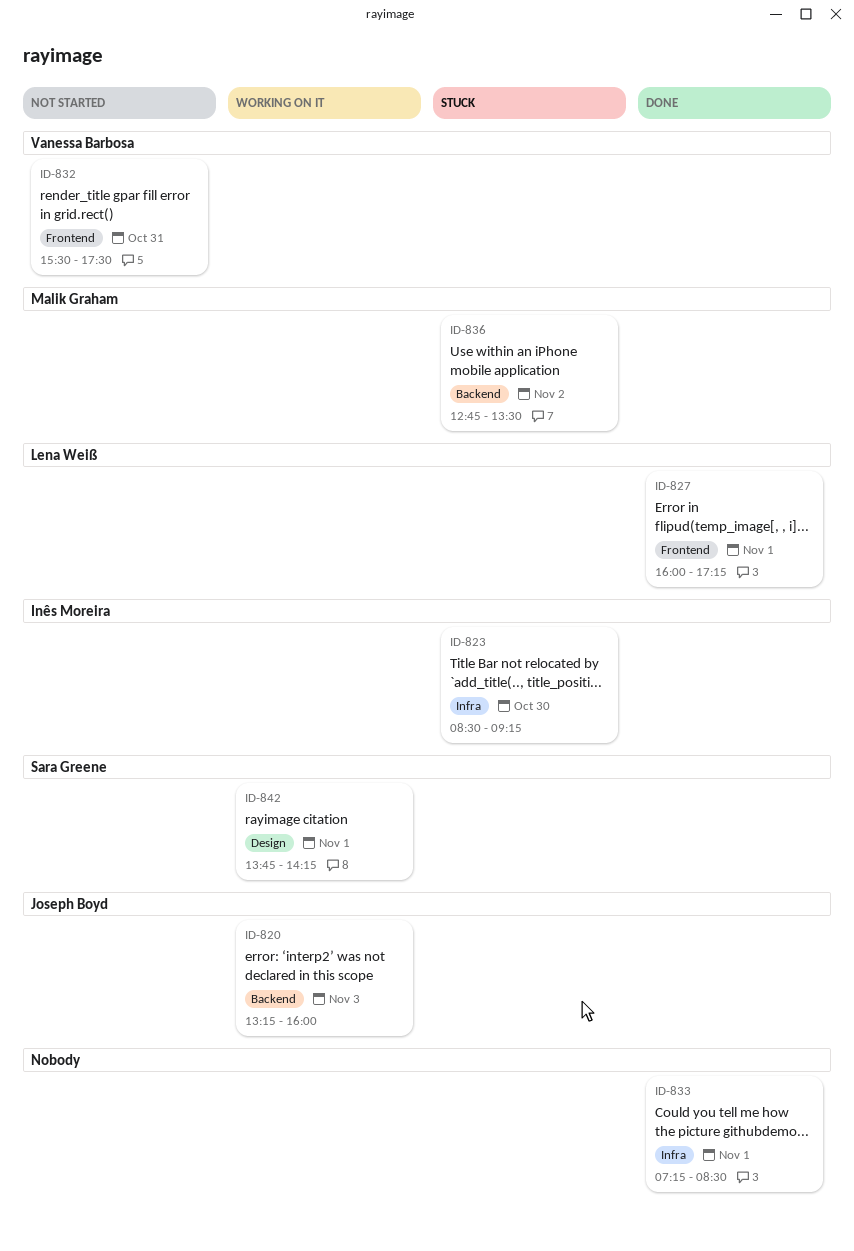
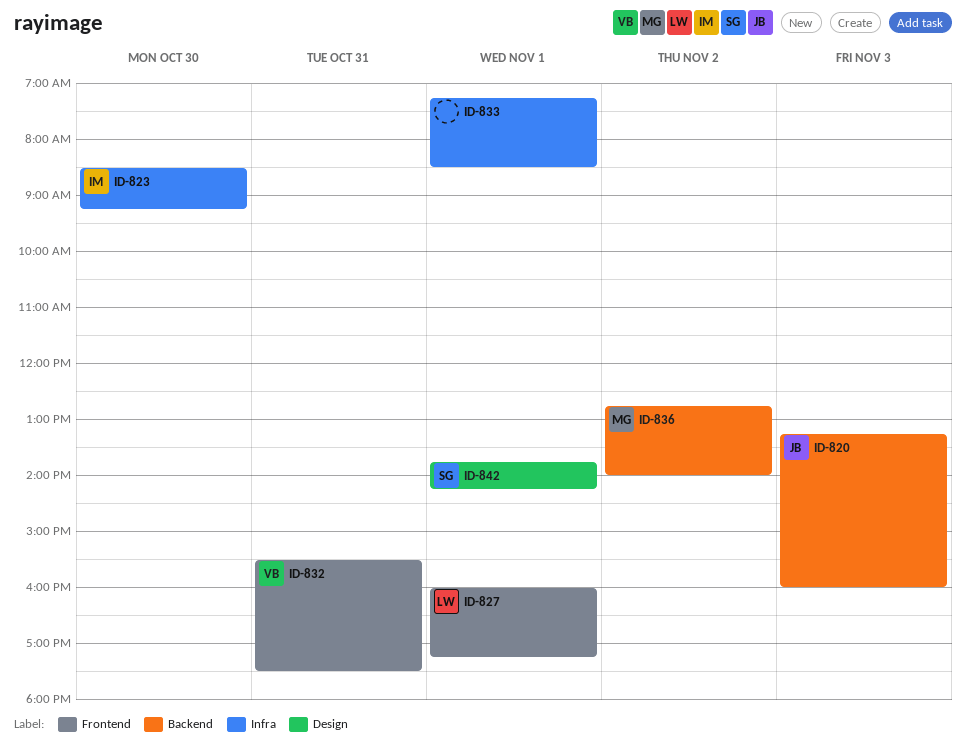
ID-836, ends: 13:30 -> 14:00

